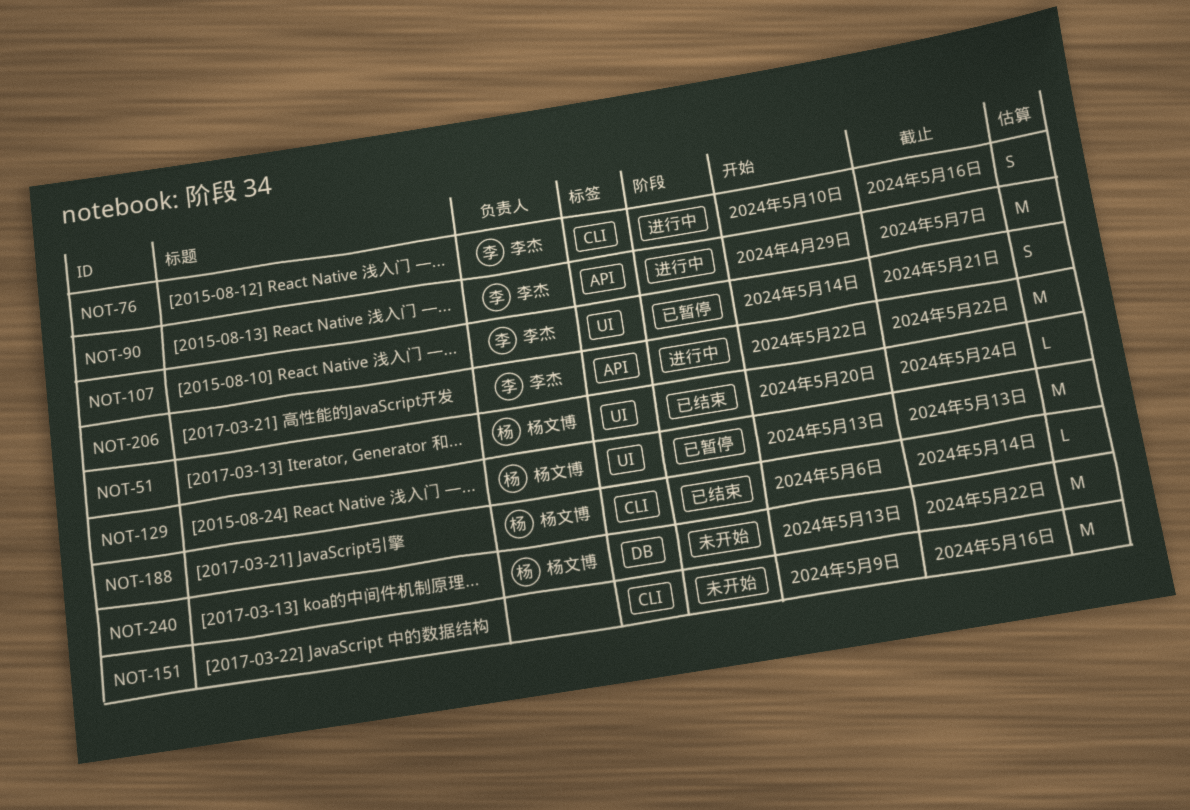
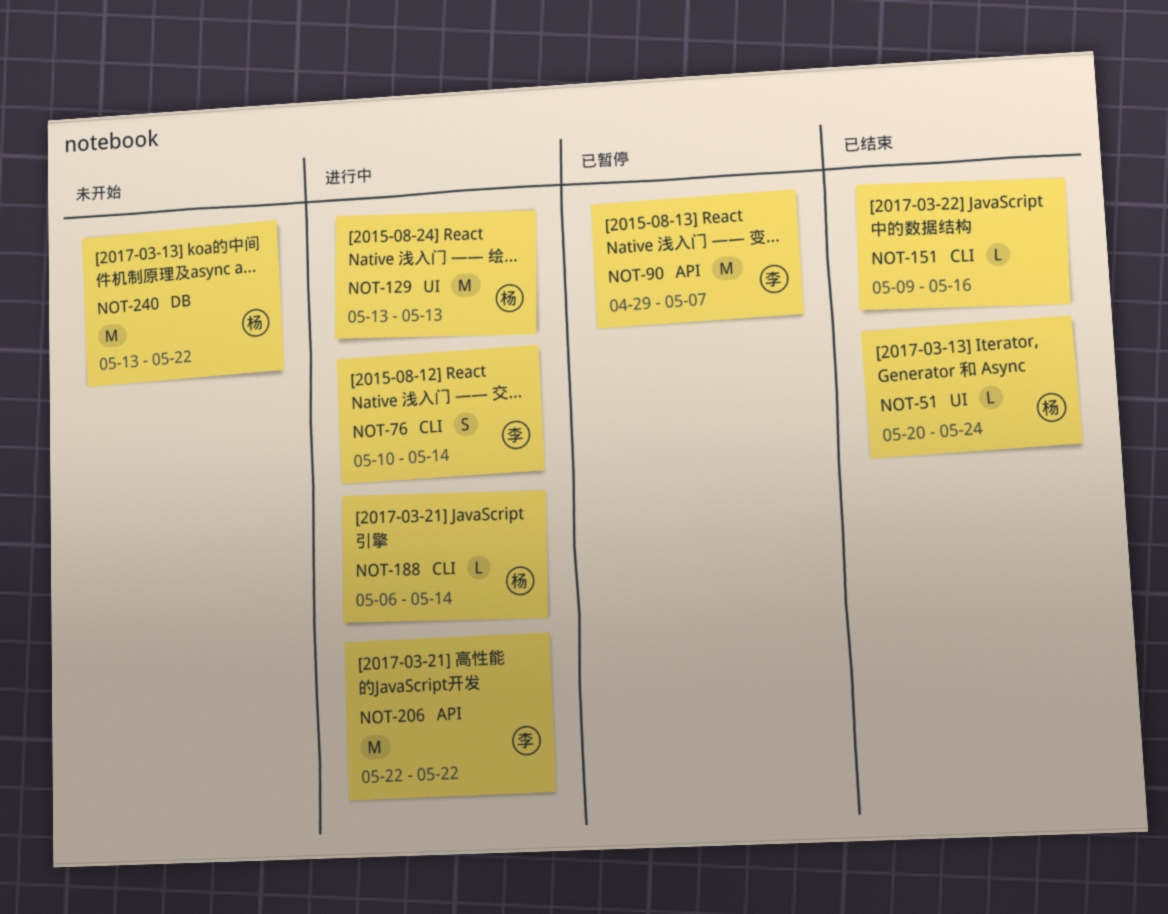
NOT-76, due: May 16 -> May 14
NOT-90, status: 进行中 -> 已暂停
NOT-107: present -> none
NOT-129, status: 已暂停 -> 进行中
NOT-151, status: 未开始 -> 已结束
NOT-151, estimate: M -> L
NOT-188, status: 已结束 -> 进行中

